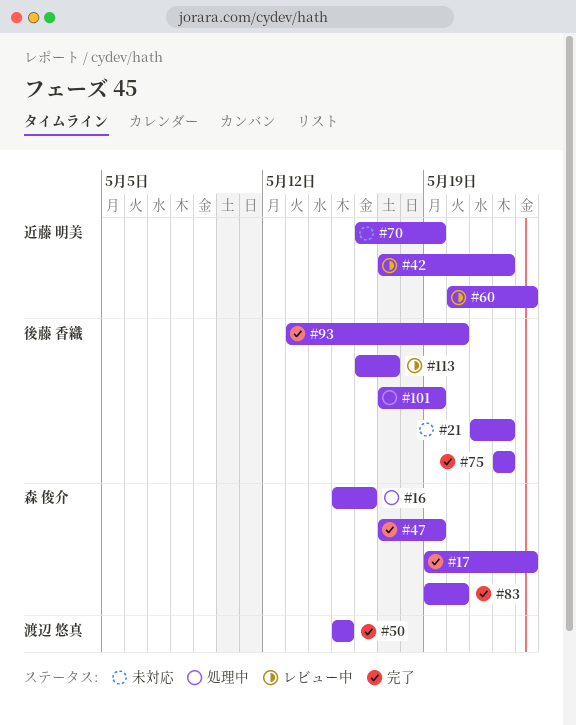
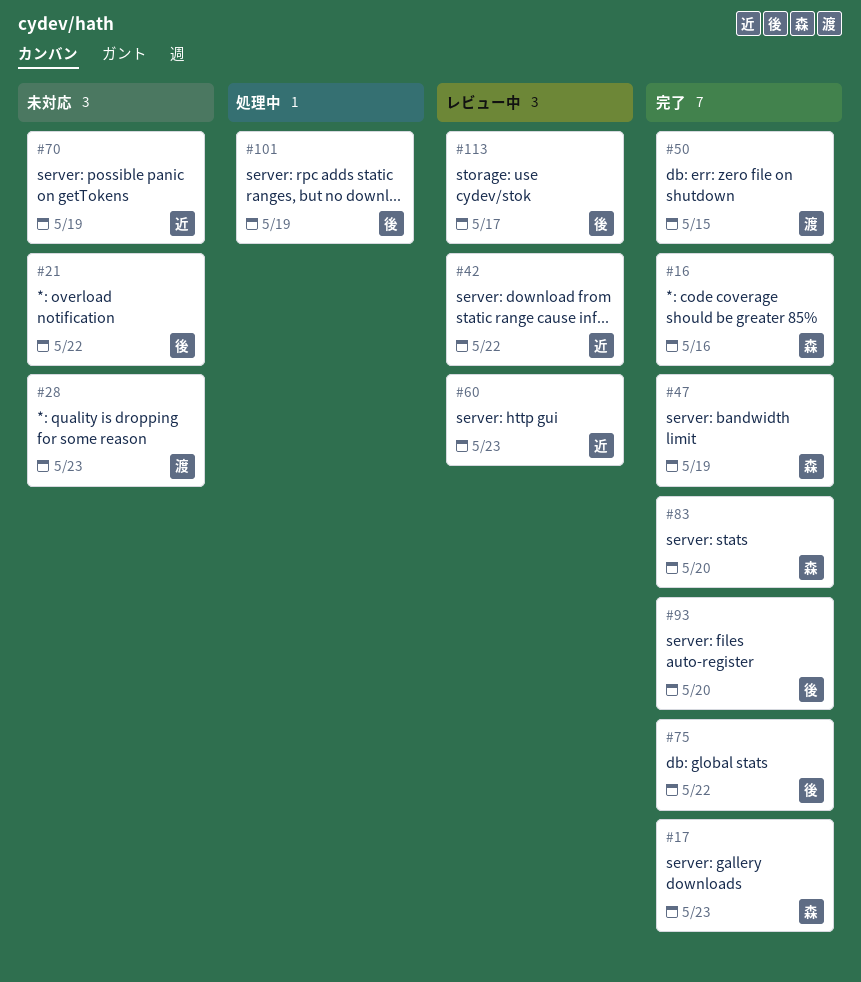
#16, status: 処理中 -> 完了
#28: none -> present

